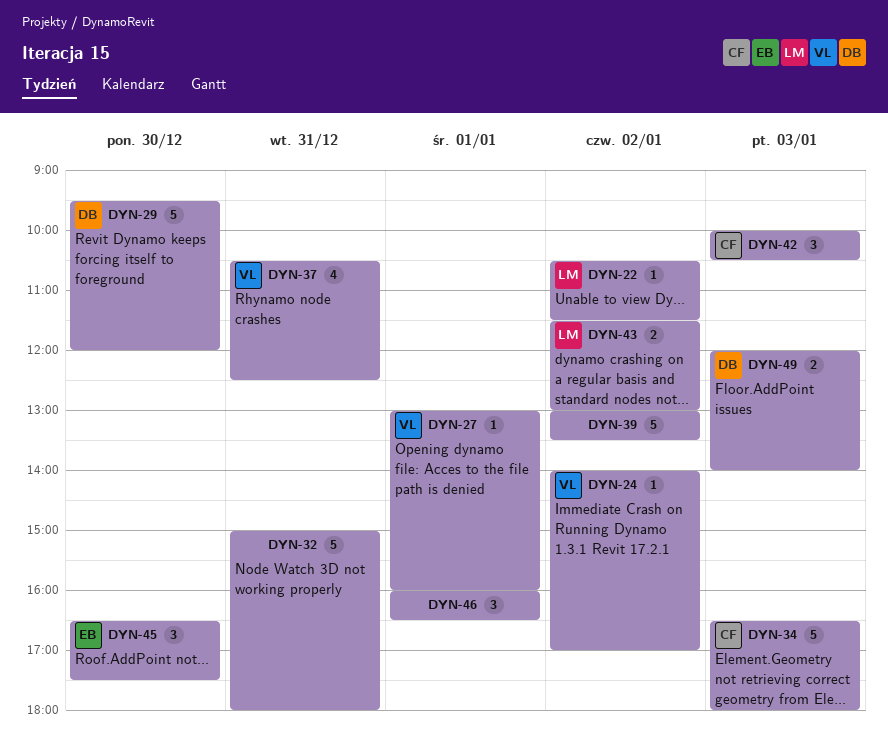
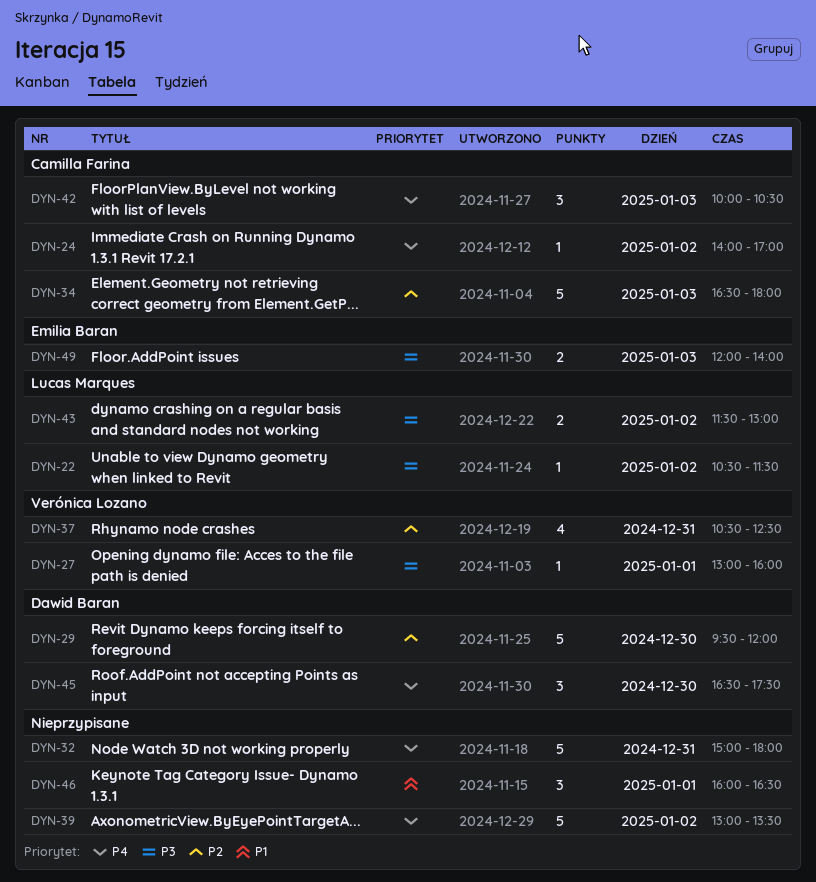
DYN-24, owner: Verónica Lozano -> Camilla Farina
DYN-45, owner: Emilia Baran -> Dawid Baran
DYN-49, owner: Dawid Baran -> Emilia Baran

